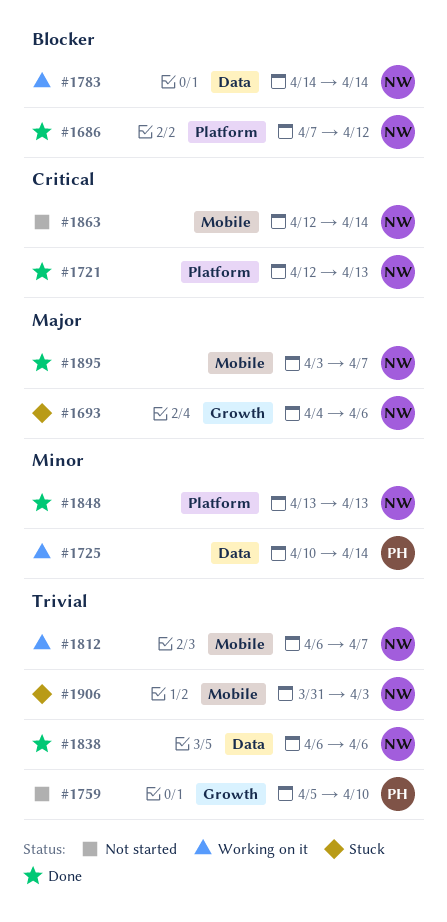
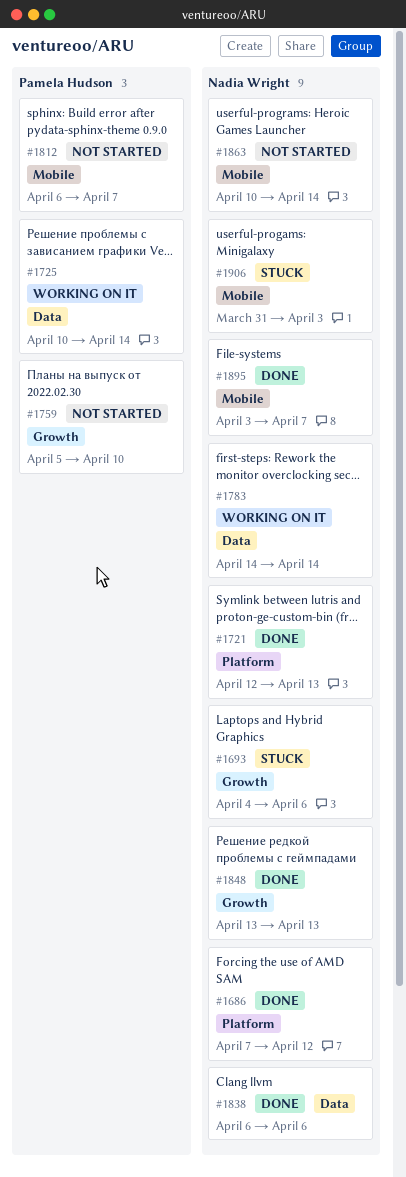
#1812, status: Working on it -> Not started
#1812, owner: Nadia Wright -> Pamela Hudson
#1848, label: Platform -> Growth
#1863, start: Apr 12 -> Apr 10

